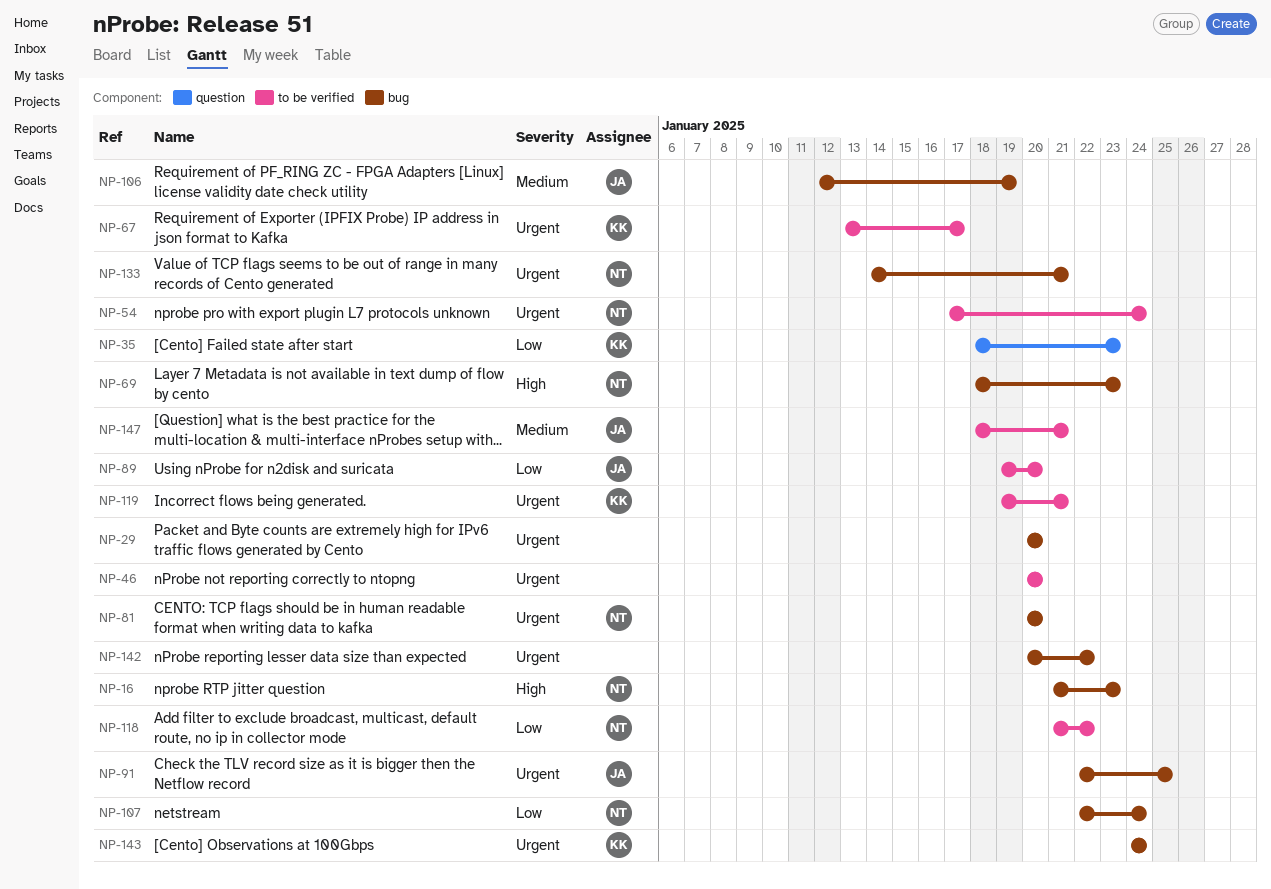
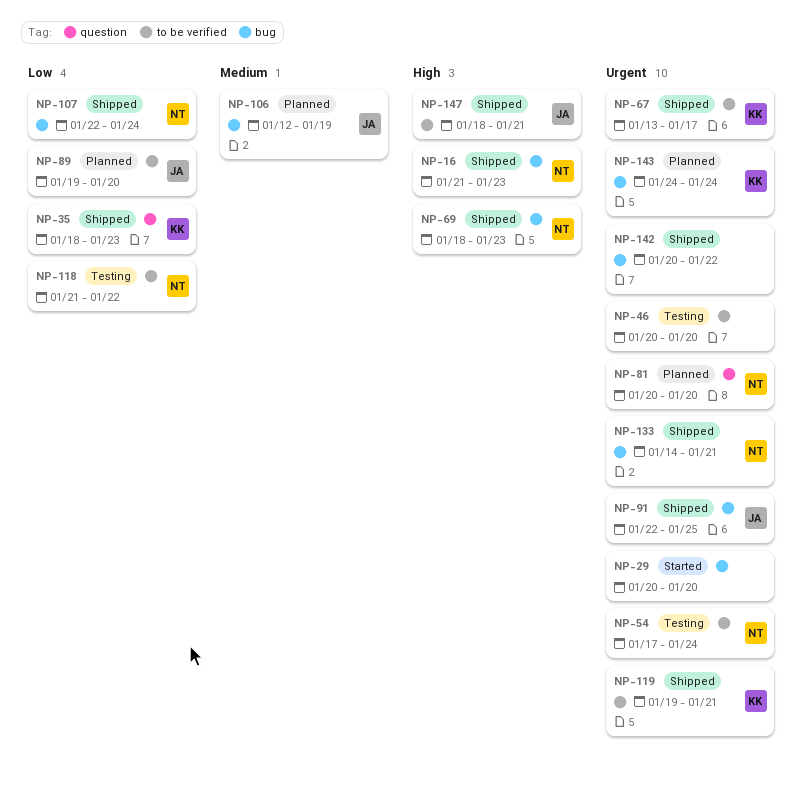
NP-81, label: bug -> question
NP-147, priority: Medium -> High

